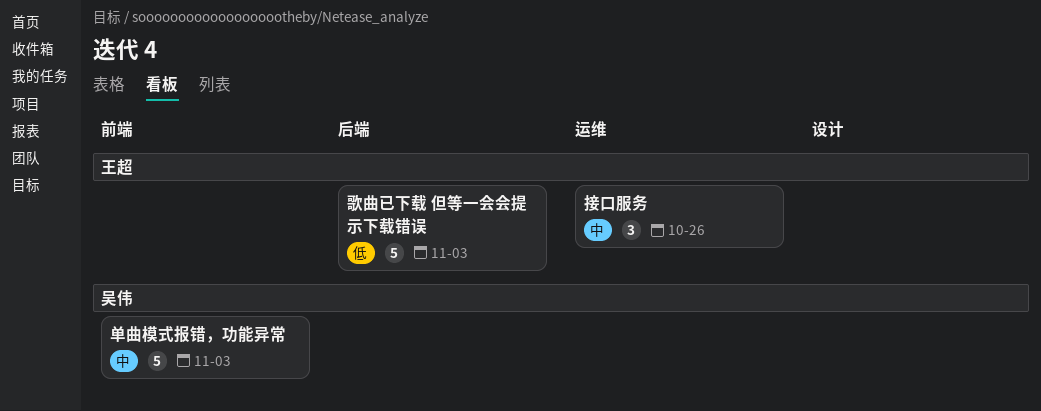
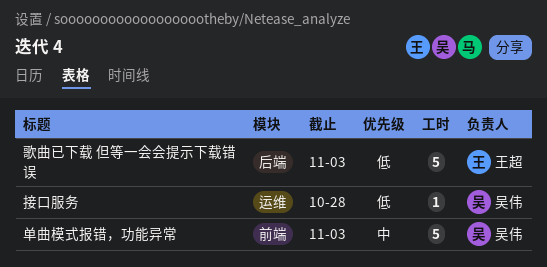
接口服务, owner: 王超 -> 吴伟
接口服务, priority: 中 -> 低
接口服务, estimate: 3 -> 1
接口服务, due: Oct 26 -> Oct 28

